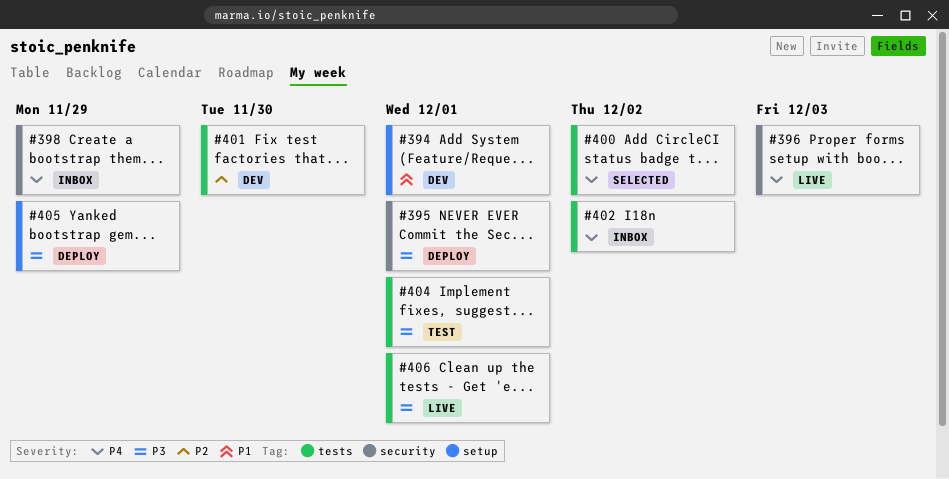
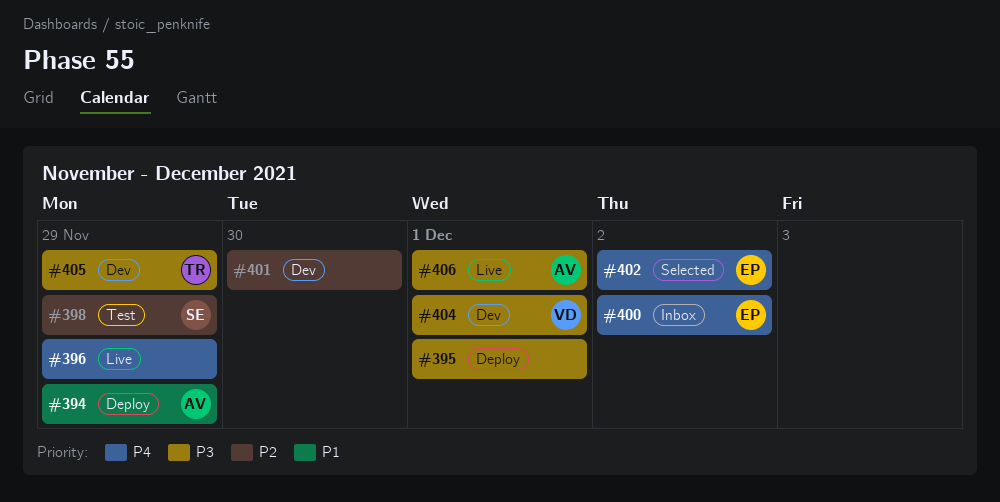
#394, status: Dev -> Deploy
#394, due: Dec 1 -> Nov 29
#396, due: Dec 3 -> Nov 29
#398, status: Inbox -> Test
#398, priority: P4 -> P2
#400, status: Selected -> Inbox
#402, status: Inbox -> Selected
#404, status: Test -> Dev
#405, status: Deploy -> Dev

